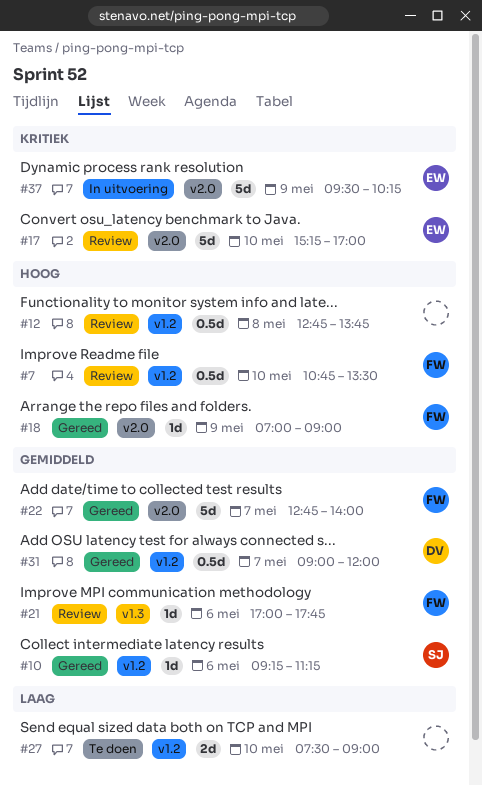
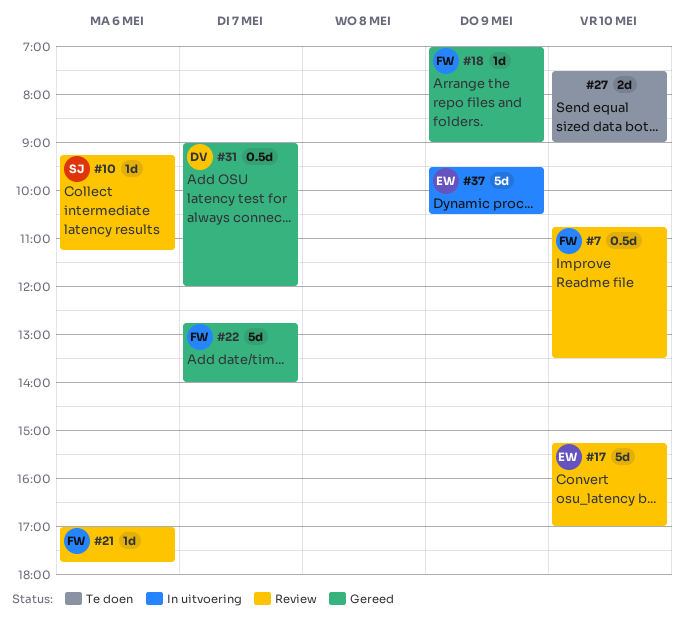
#10, status: Gereed -> Review
#12: present -> none
#37, ends: 10:15 -> 10:30

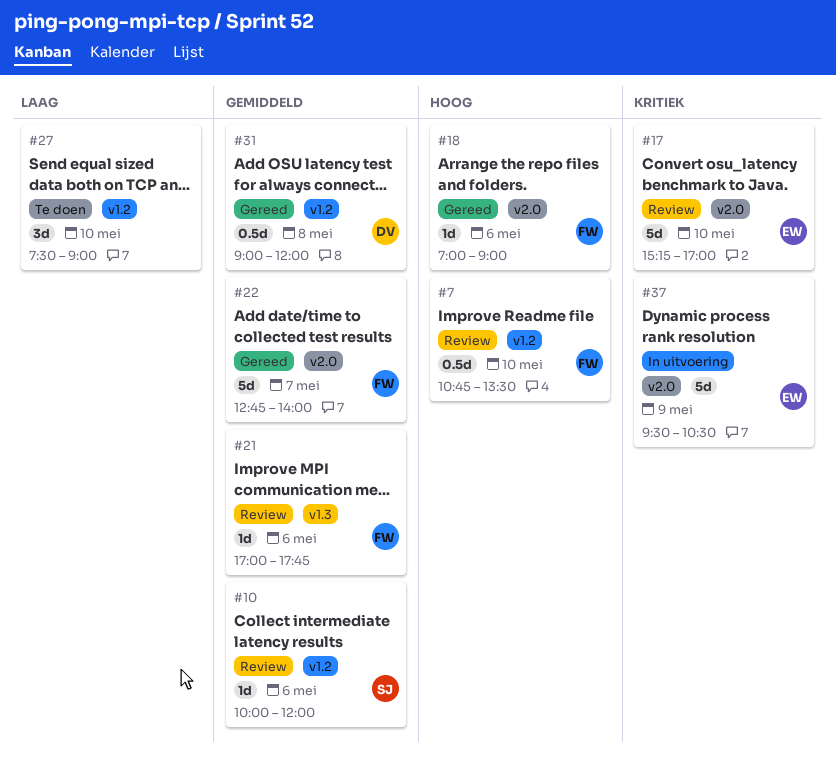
#10, begins: 09:15 -> 10:00
#10, ends: 11:15 -> 12:00
#18, day: May 9 -> May 6
#27, estimate: 2d -> 3d
#31, day: May 7 -> May 8

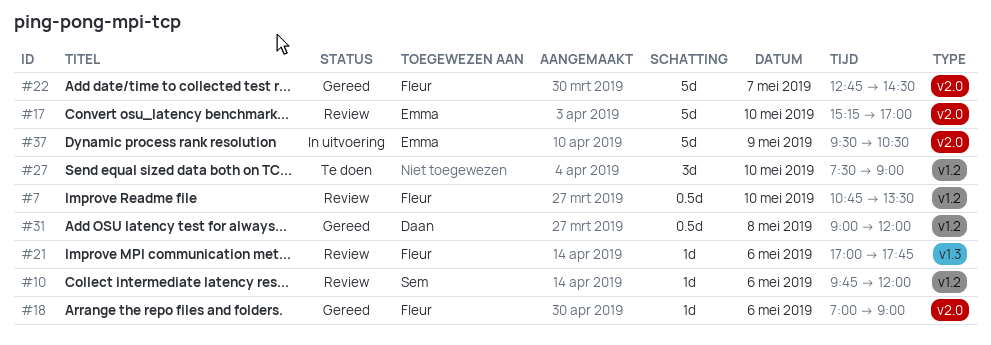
#10, begins: 10:00 -> 09:45
#22, ends: 14:00 -> 14:30

